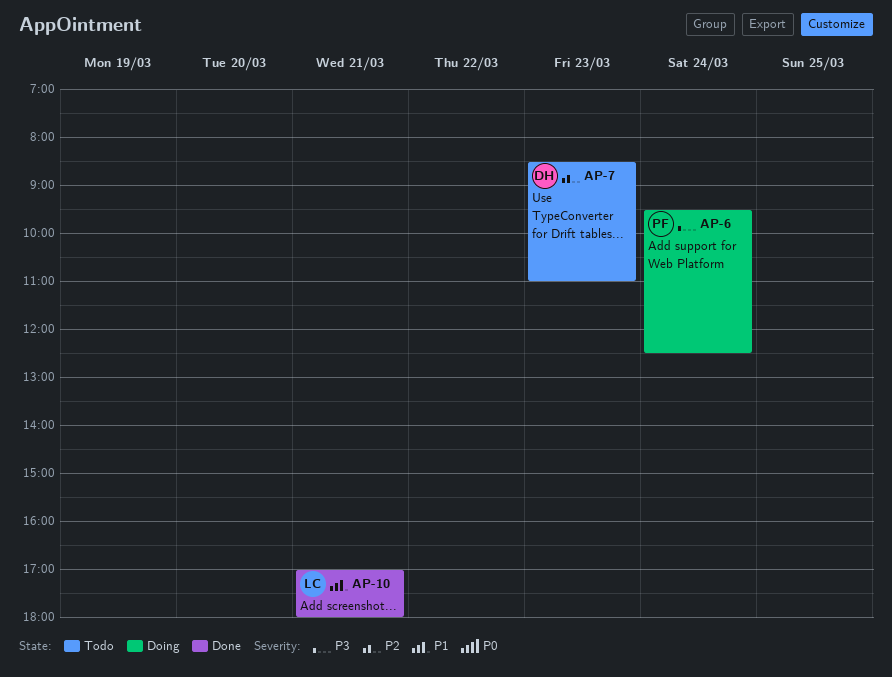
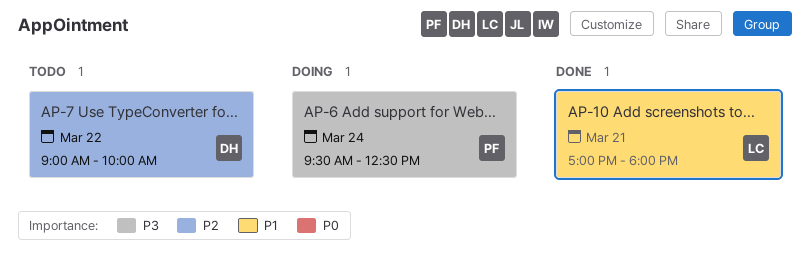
AP-7, day: Mar 23 -> Mar 22
AP-7, begins: 08:30 -> 09:00
AP-7, ends: 11:00 -> 10:00

